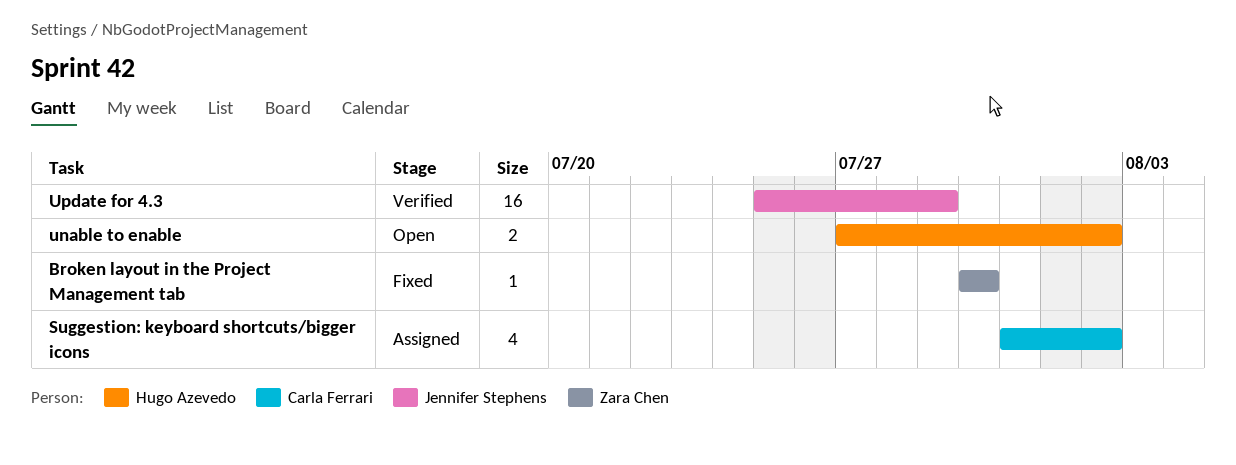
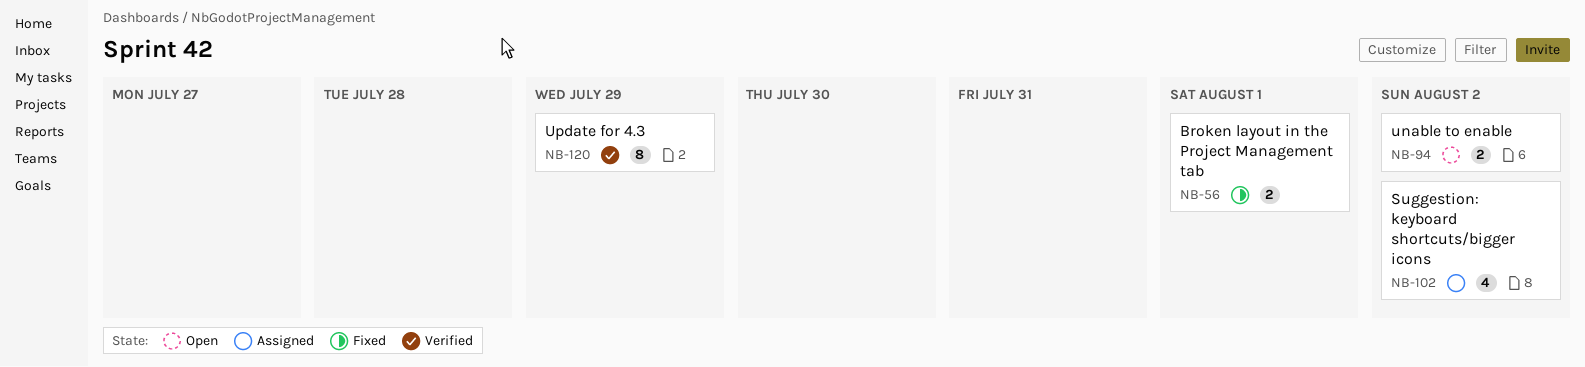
Broken layout in the Project Management tab, estimate: 1 -> 2
Broken layout in the Project Management tab, due: Jul 30 -> Aug 1
Update for 4.3, estimate: 16 -> 8

